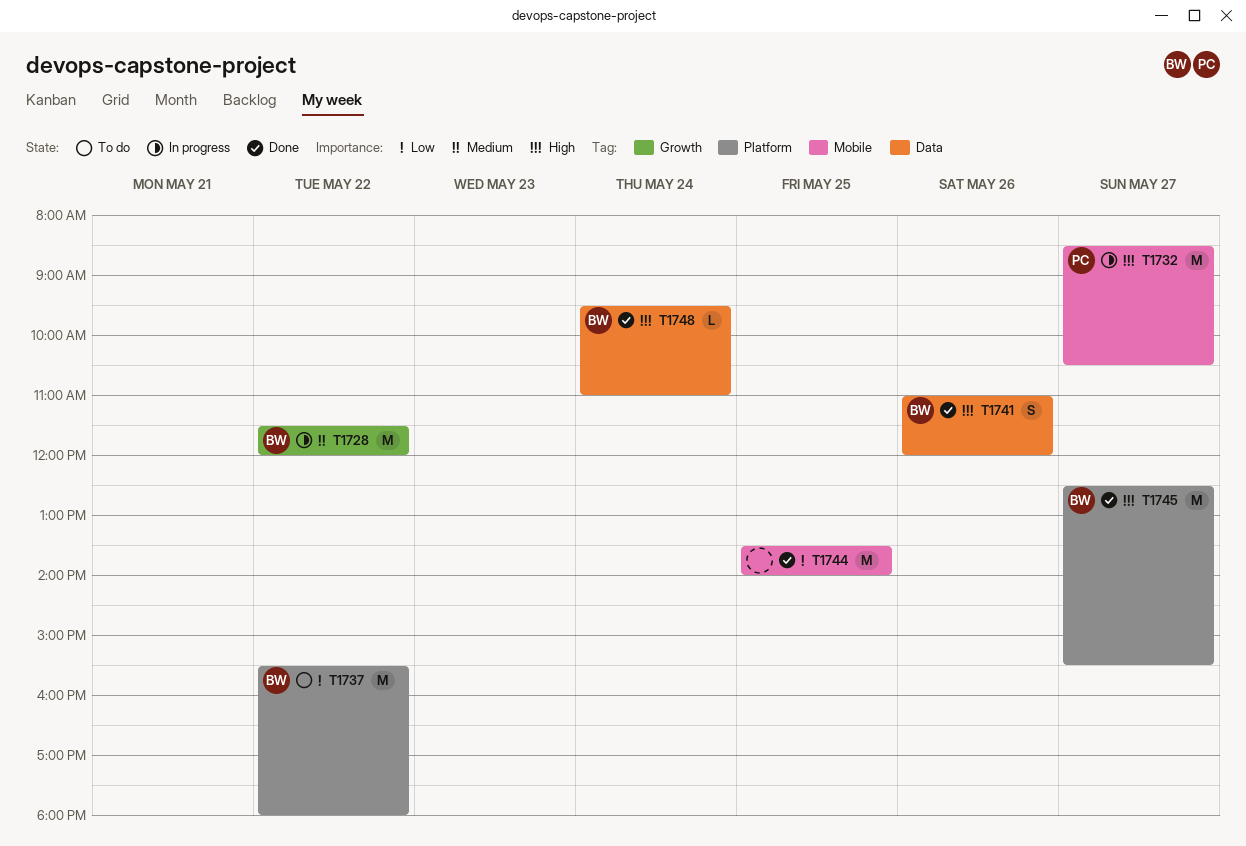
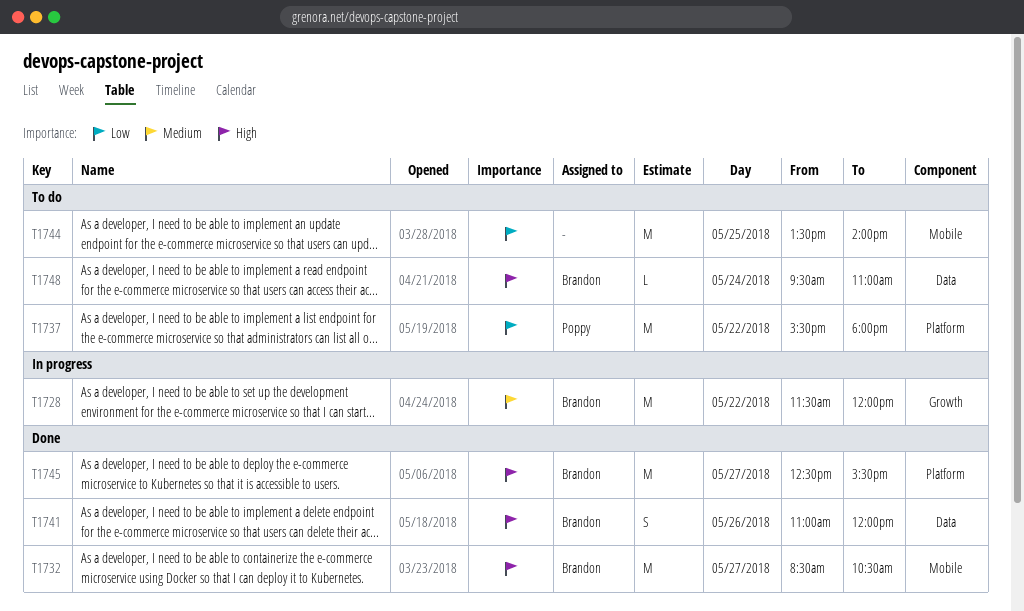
T1732, status: In progress -> Done
T1732, owner: Poppy -> Brandon
T1737, owner: Brandon -> Poppy
T1744, status: Done -> To do
T1748, status: Done -> To do

